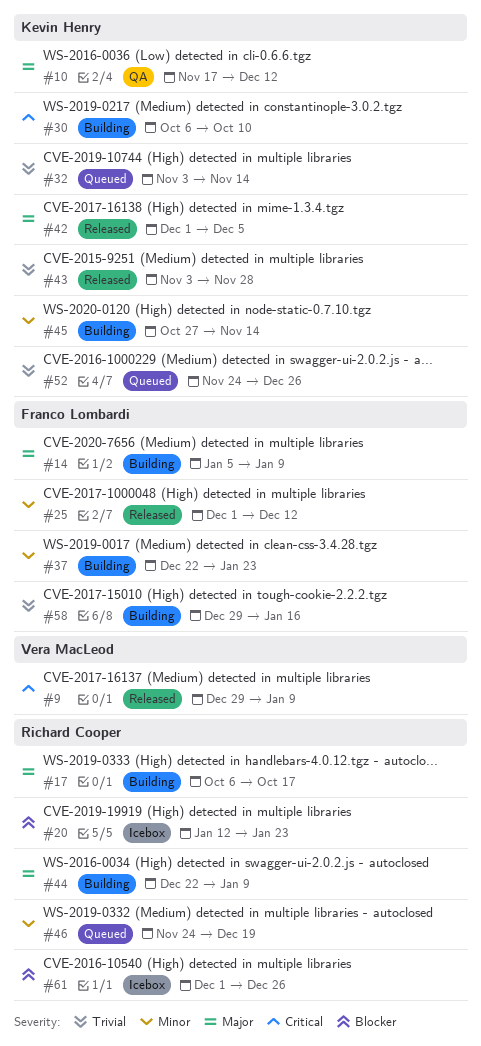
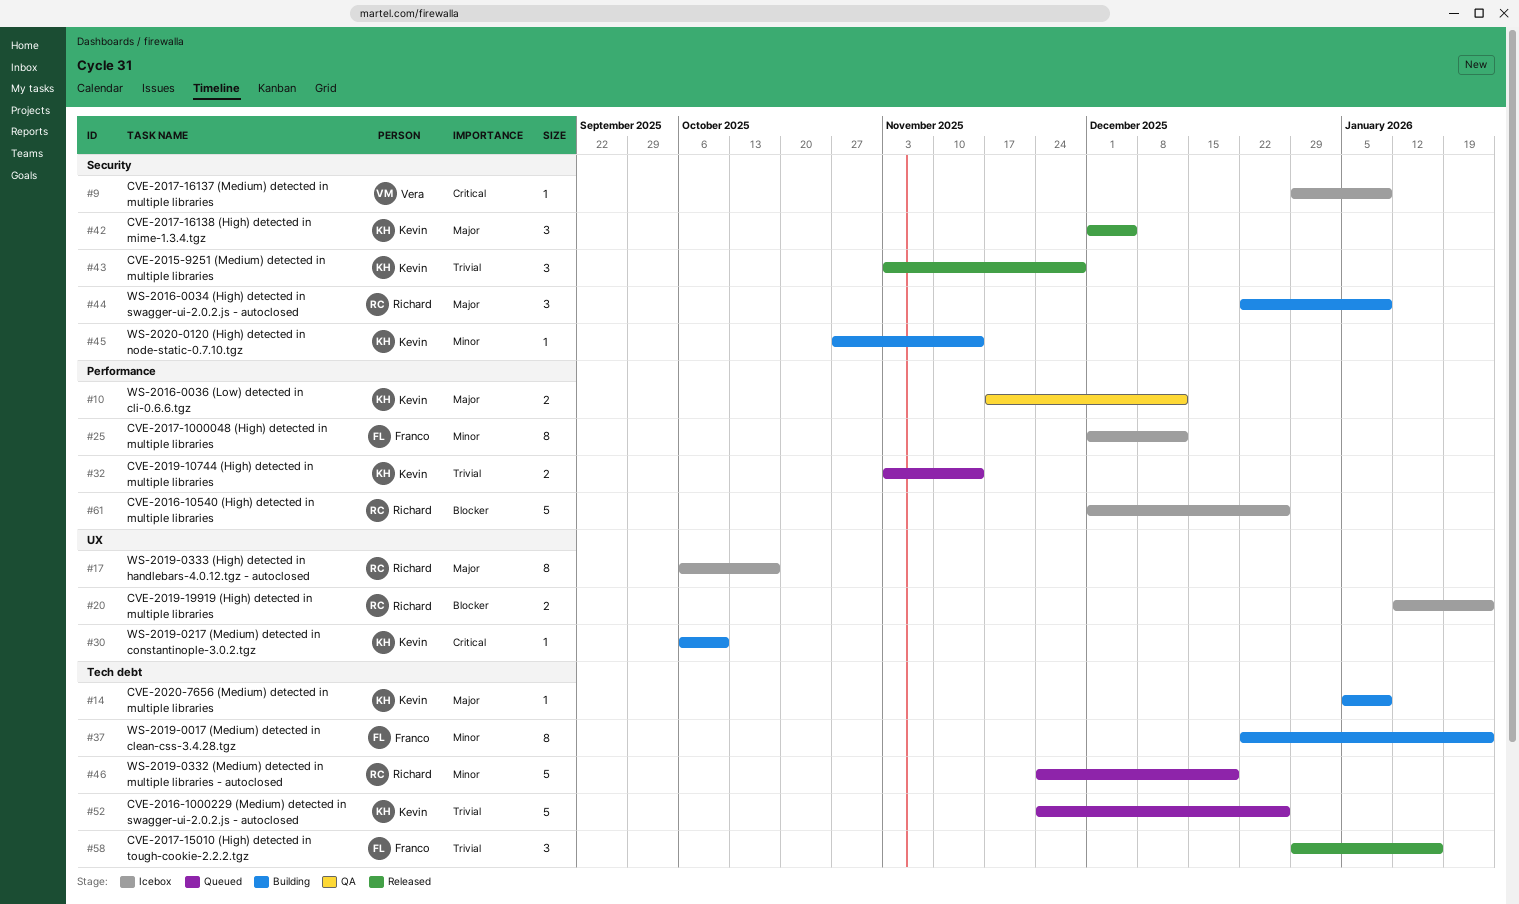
#9, status: Released -> Icebox
#14, owner: Franco Lombardi -> Kevin Henry
#17, status: Building -> Icebox
#25, status: Released -> Icebox
#58, status: Building -> Released

